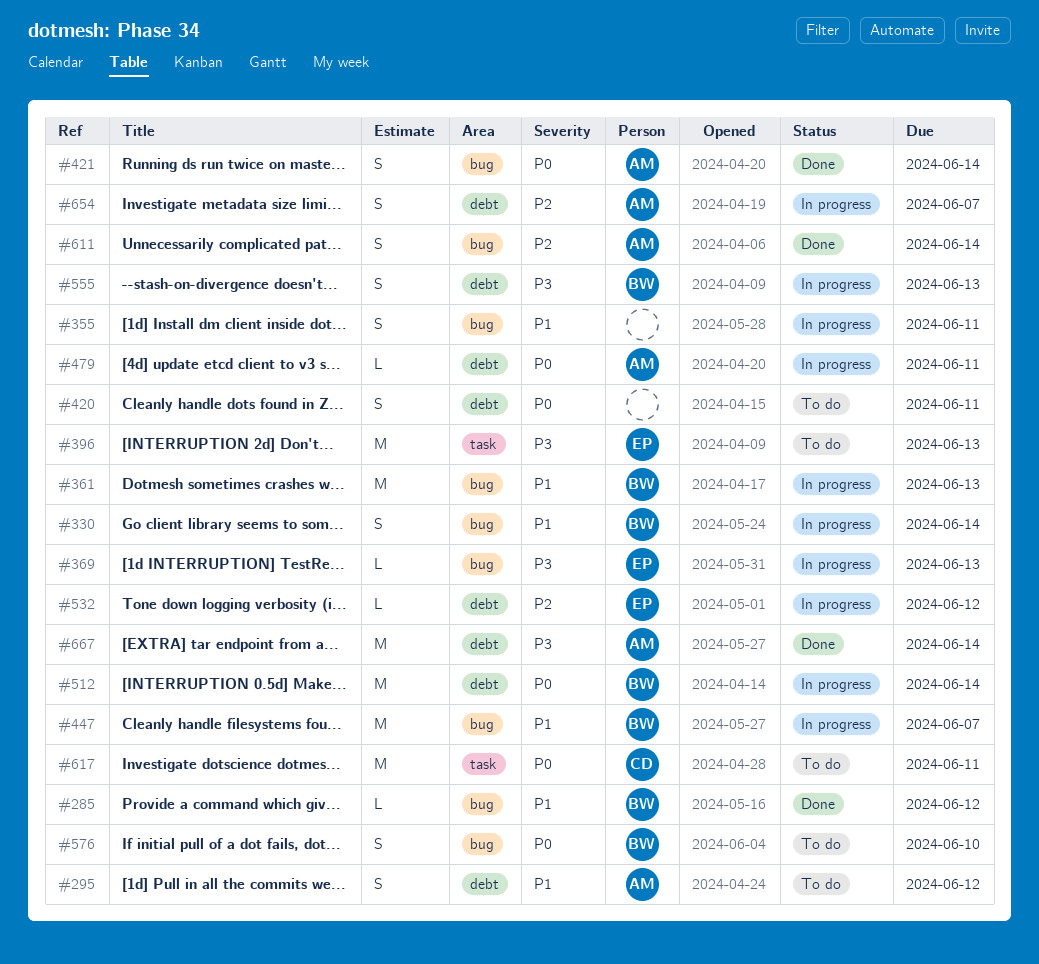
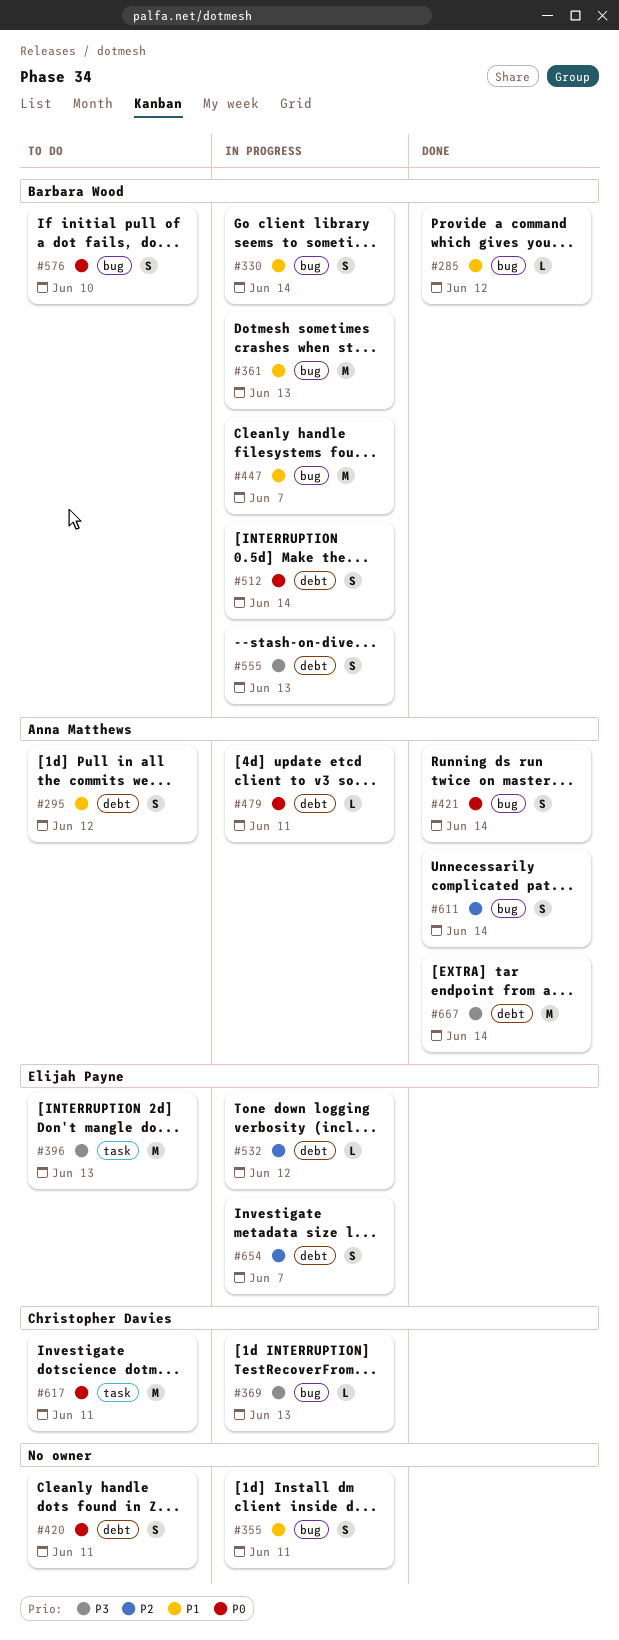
#369, owner: Elijah Payne -> Christopher Davies
#512, estimate: M -> S
#654, owner: Anna Matthews -> Elijah Payne

